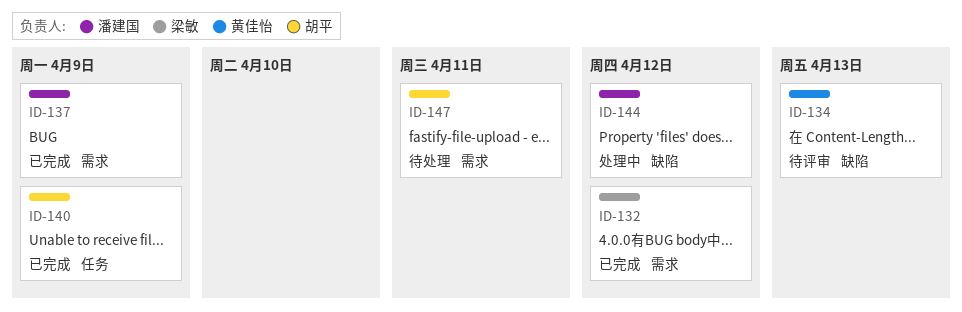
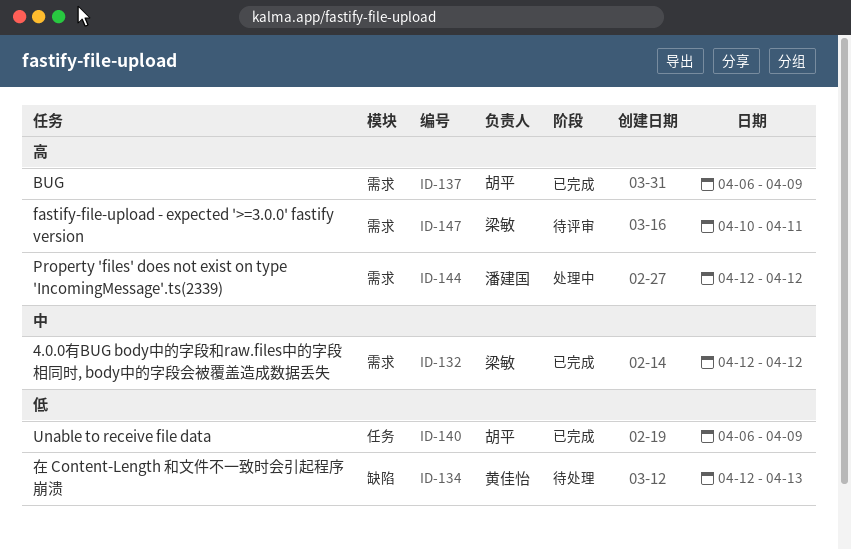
ID-134, status: 待评审 -> 待处理
ID-137, owner: 潘建国 -> 胡平
ID-144, label: 缺陷 -> 需求
ID-147, status: 待处理 -> 待评审
ID-147, owner: 胡平 -> 梁敏

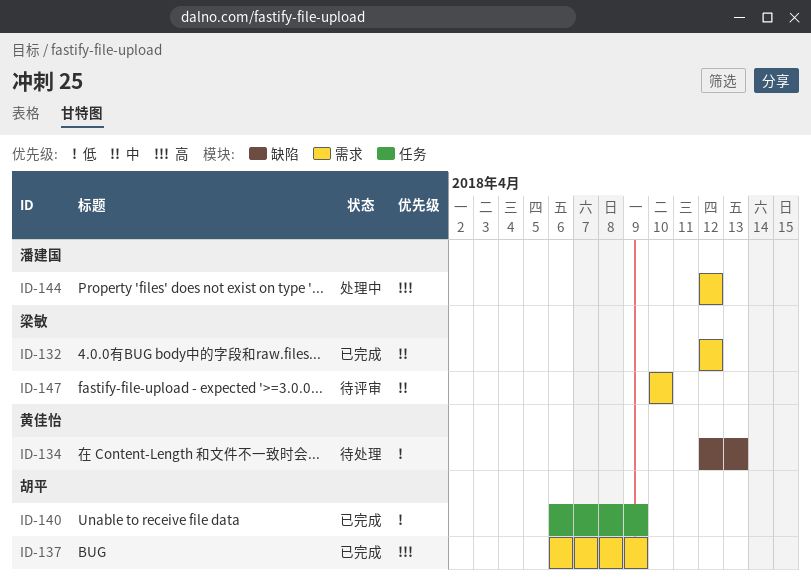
ID-147, priority: 高 -> 中
ID-147, due: Apr 11 -> Apr 10

